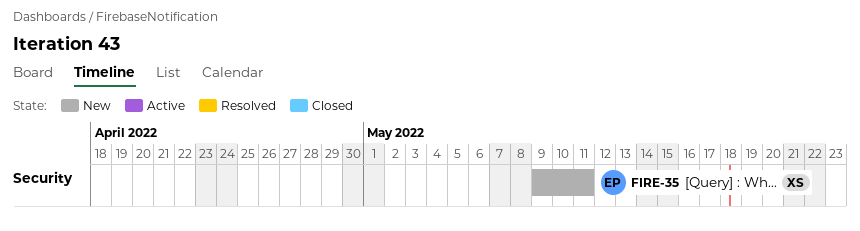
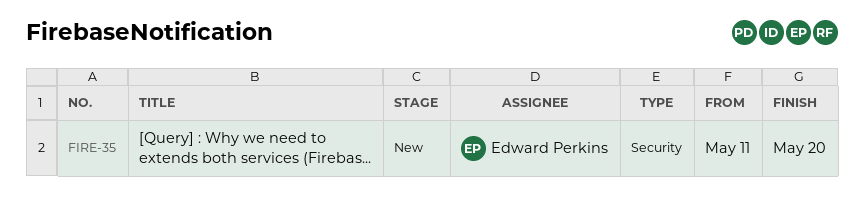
FIRE-35, start: May 9 -> May 11
FIRE-35, due: May 11 -> May 20

